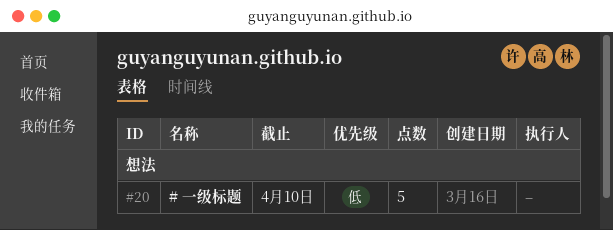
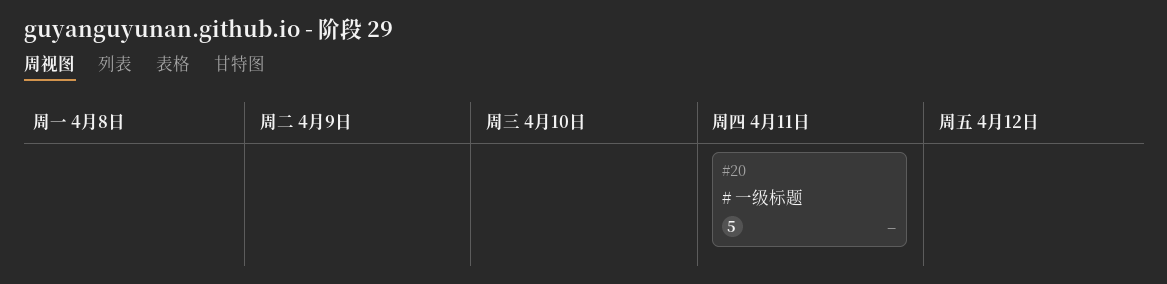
#20, due: Apr 10 -> Apr 11

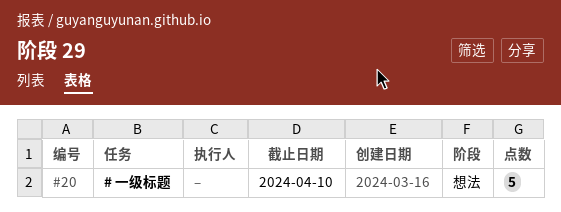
#20, due: Apr 11 -> Apr 10

